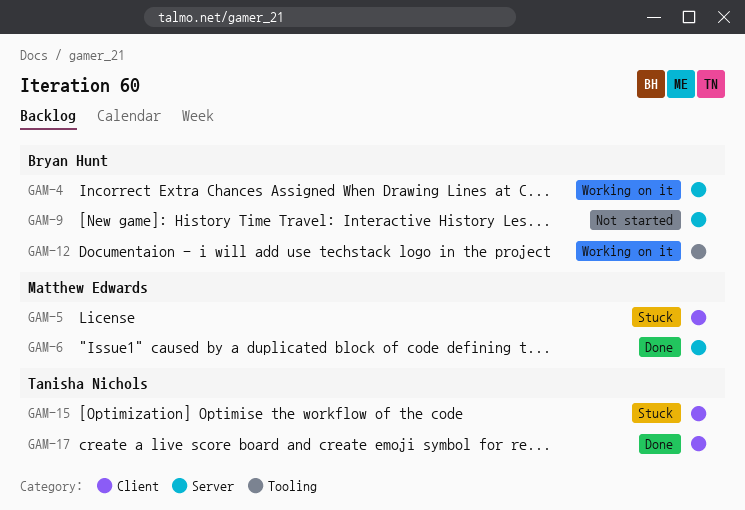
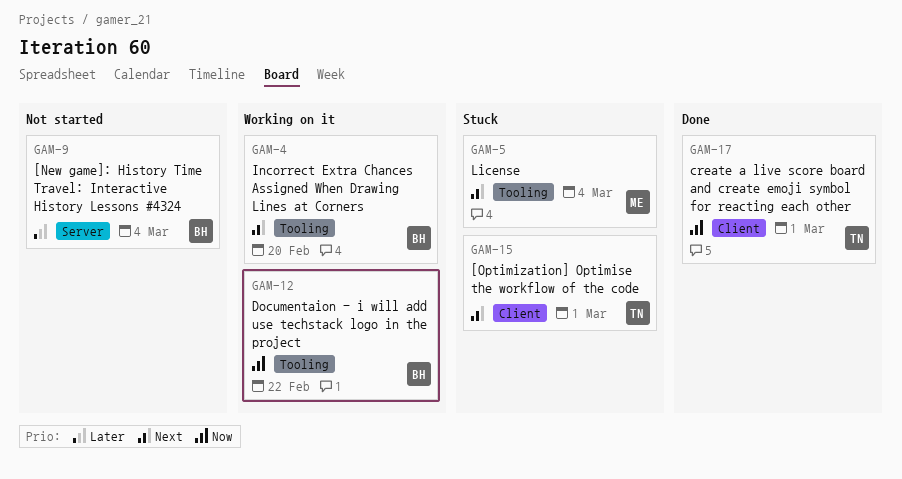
GAM-4, label: Server -> Tooling
GAM-5, label: Client -> Tooling
GAM-6: present -> none

